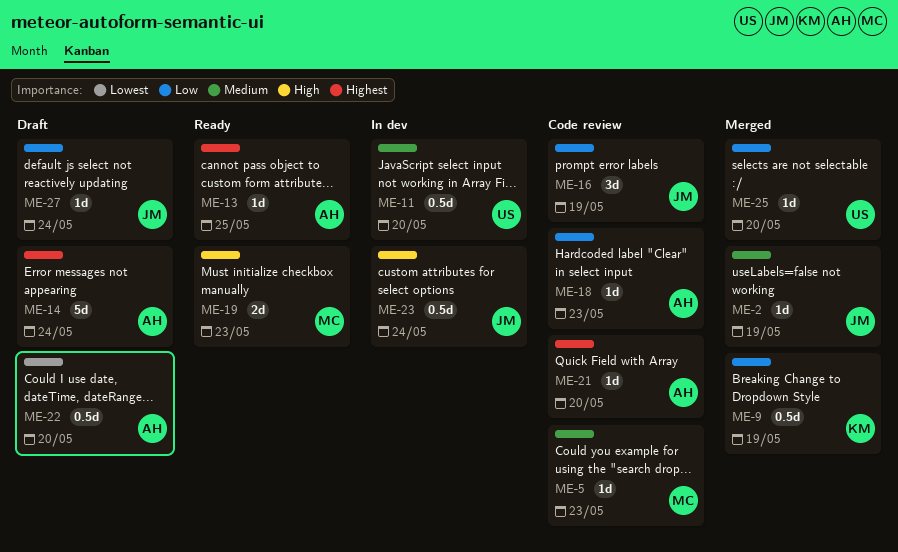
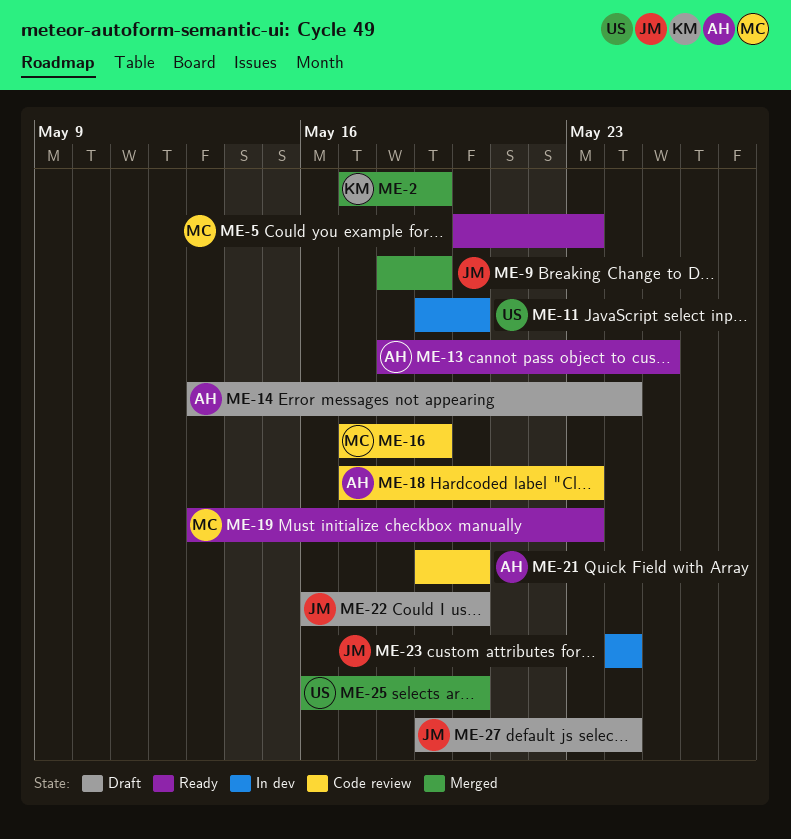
ME-2, owner: JM -> KM
ME-5, status: Code review -> Ready
ME-9, owner: KM -> JM
ME-16, owner: JM -> MC
ME-22, owner: AH -> JM

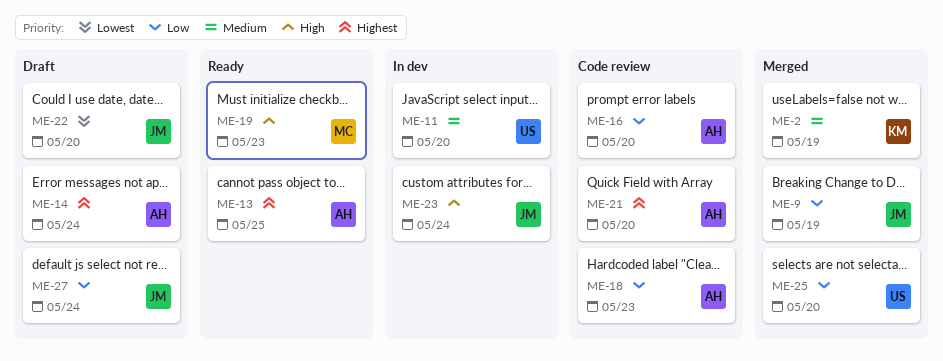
ME-5: present -> none
ME-16, owner: MC -> AH
ME-16, due: May 19 -> May 20

